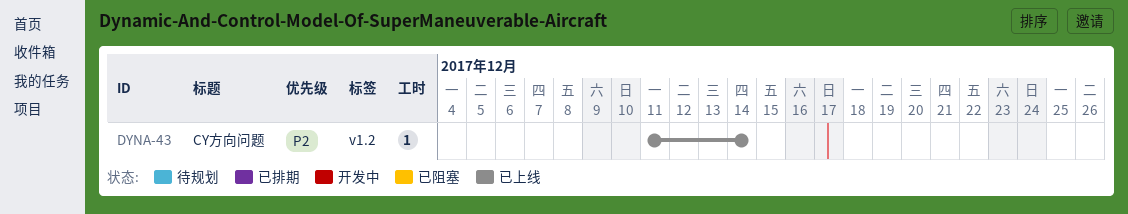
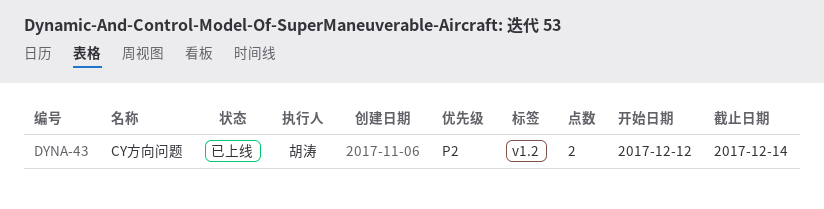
DYNA-43, estimate: 1 -> 2
DYNA-43, start: Dec 11 -> Dec 12

